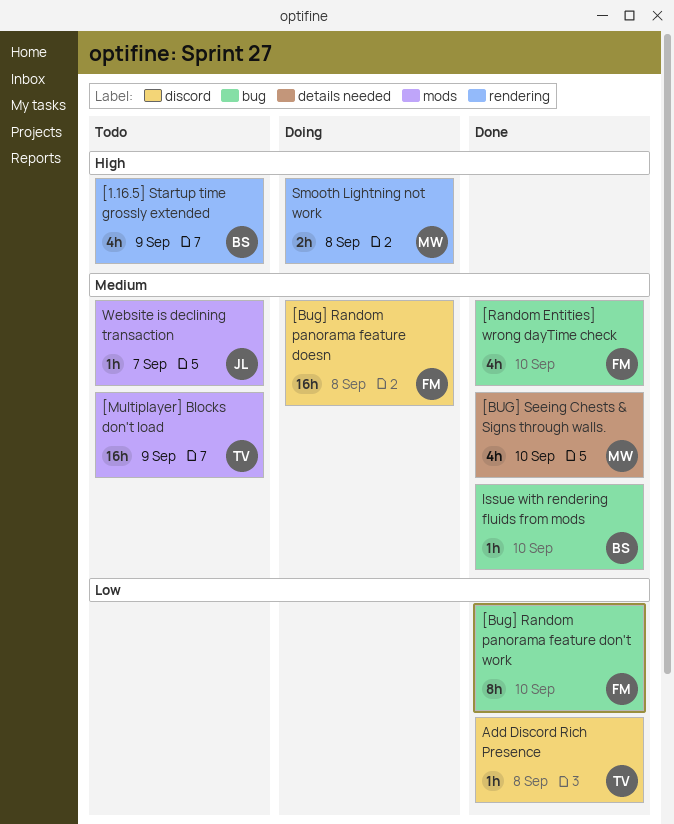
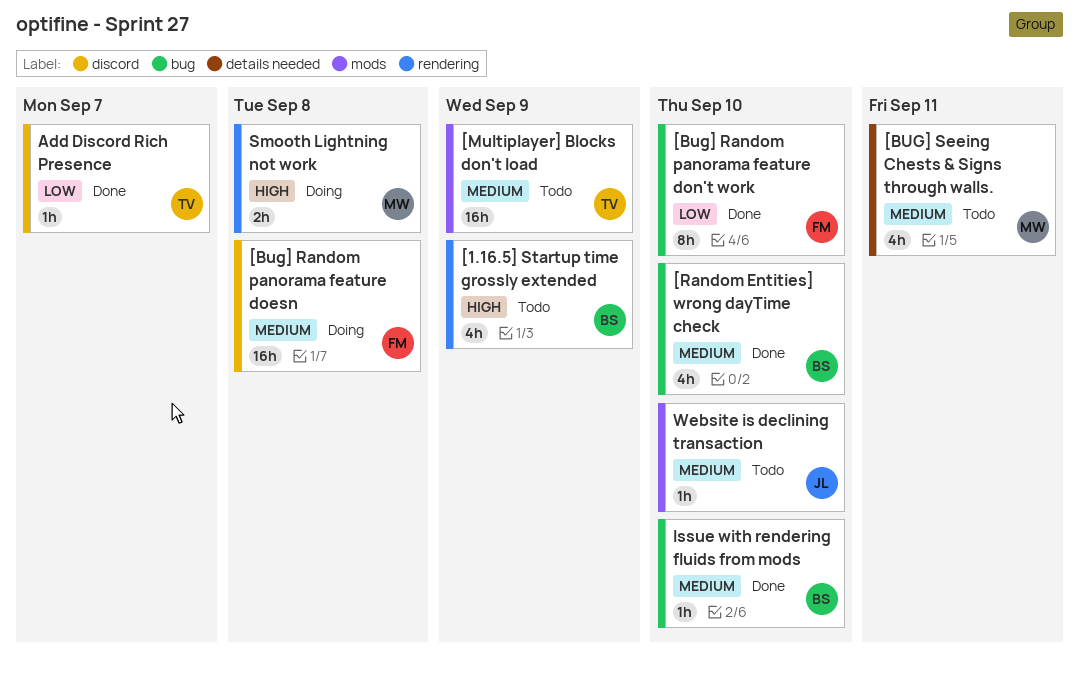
[BUG] Seeing Chests & Signs through walls., status: Done -> Todo
[BUG] Seeing Chests & Signs through walls., due: Sep 10 -> Sep 11
[Random Entities] wrong dayTime check, owner: FM -> BS
Add Discord Rich Presence, due: Sep 8 -> Sep 7
Website is declining transaction, due: Sep 7 -> Sep 10

